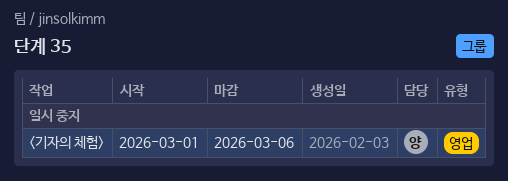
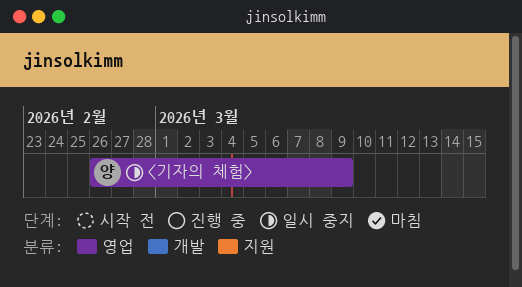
<기자의 체험>, start: Mar 1 -> Feb 26
<기자의 체험>, due: Mar 6 -> Mar 9

